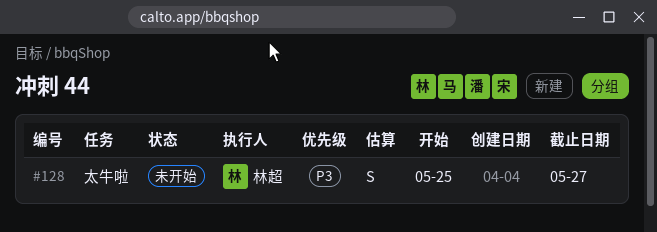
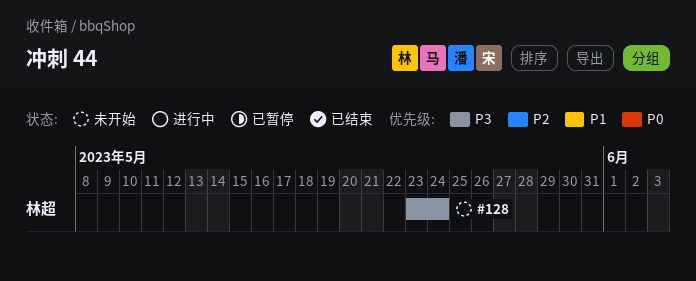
#128, start: May 25 -> May 23
#128, due: May 27 -> May 24

